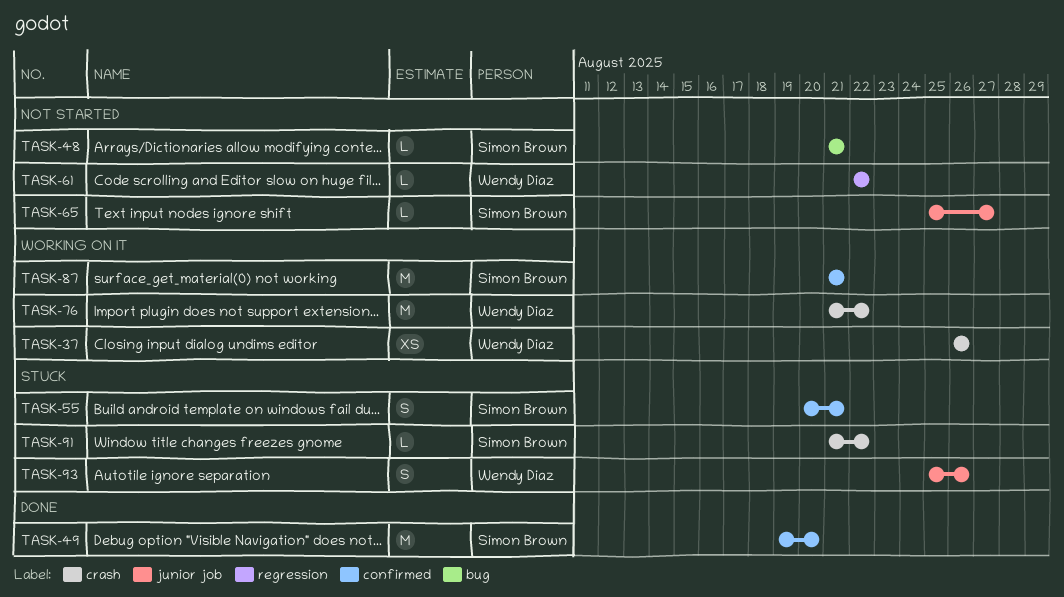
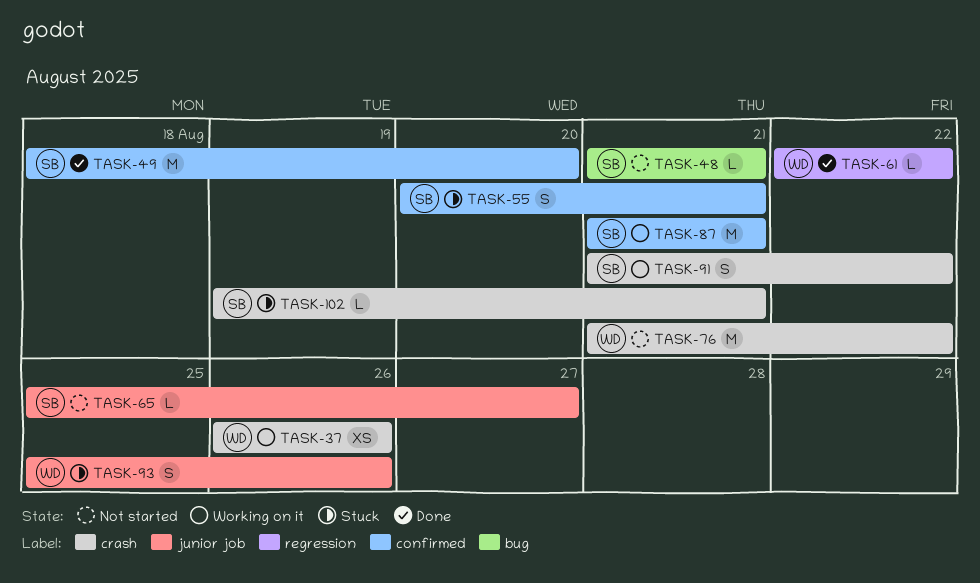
TASK-49, start: Aug 19 -> Aug 18
TASK-61, status: Not started -> Done
TASK-76, status: Working on it -> Not started
TASK-91, status: Stuck -> Working on it
TASK-91, estimate: L -> S
TASK-102: none -> present

